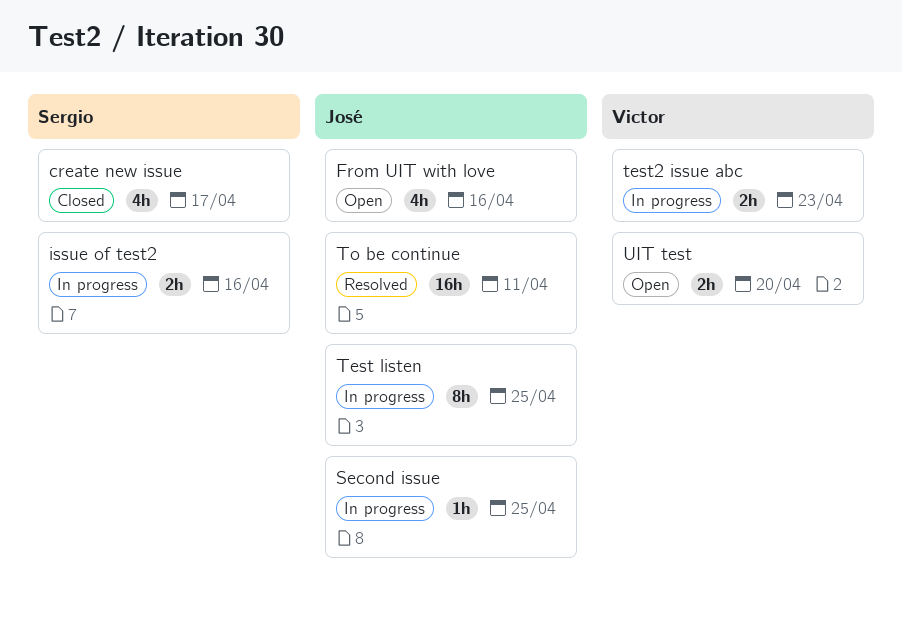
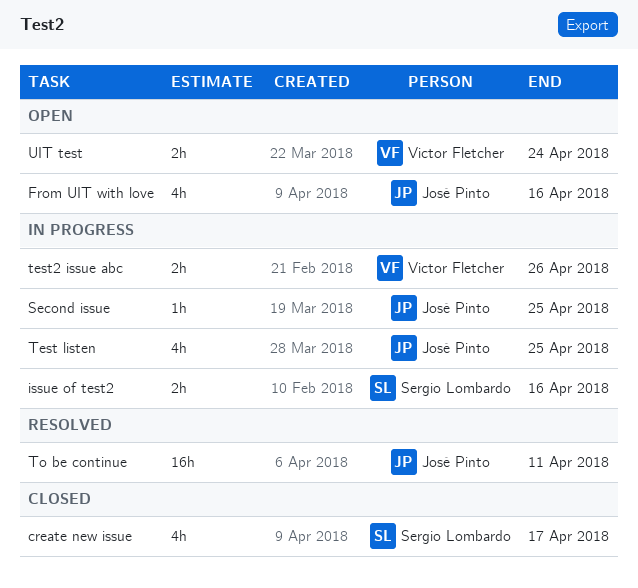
Test listen, estimate: 8h -> 4h
test2 issue abc, due: Apr 23 -> Apr 26
UIT test, due: Apr 20 -> Apr 24

